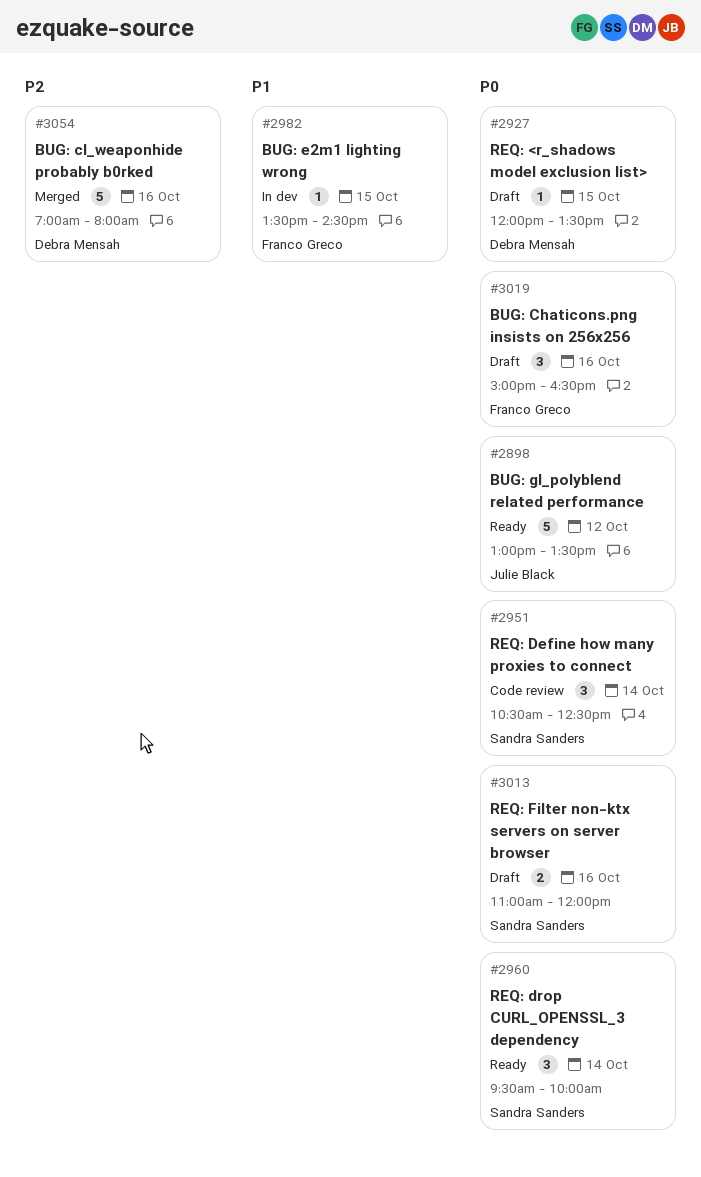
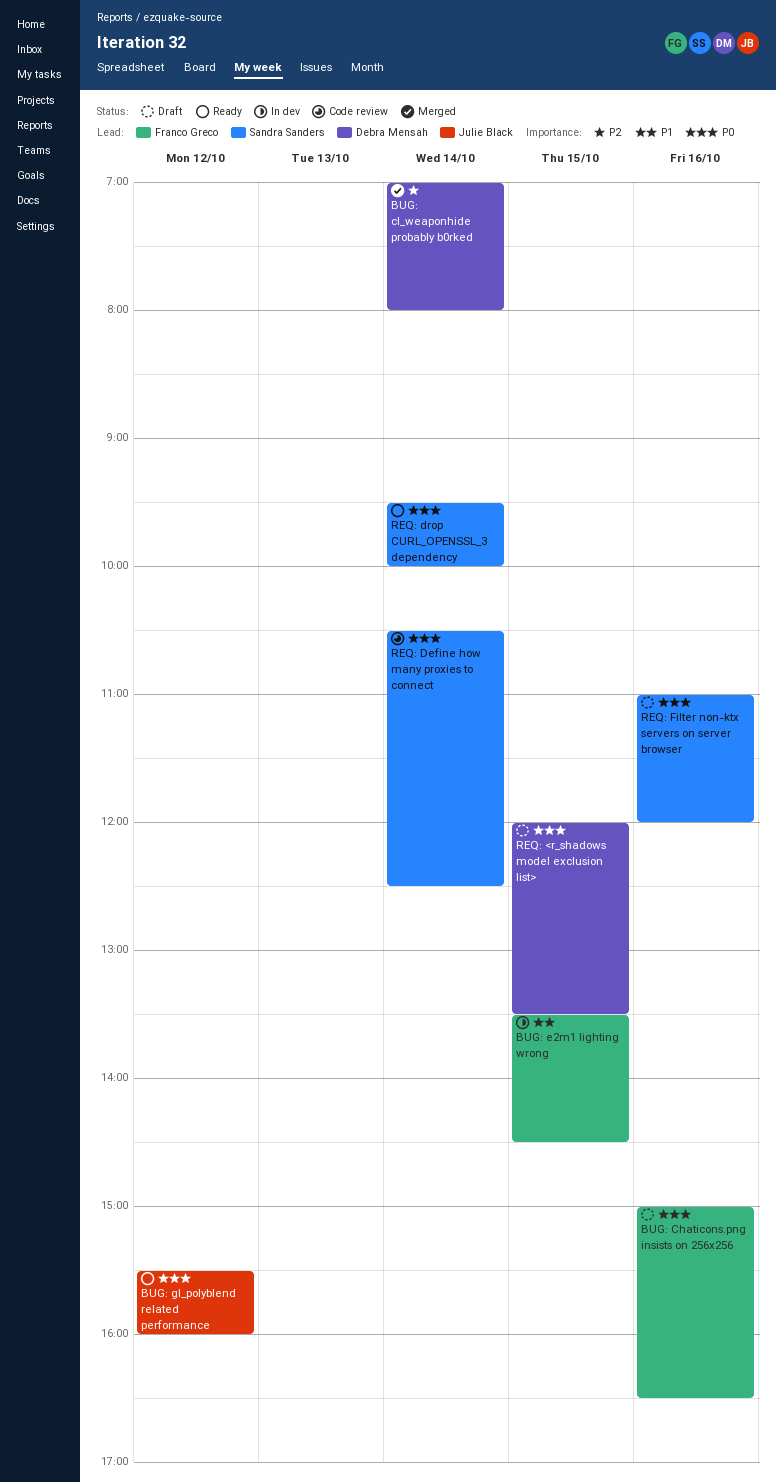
BUG: cl_weaponhide probably b0rked, day: Oct 16 -> Oct 14
BUG: gl_polyblend related performance, begins: 13:00 -> 15:30
BUG: gl_polyblend related performance, ends: 13:30 -> 16:00

